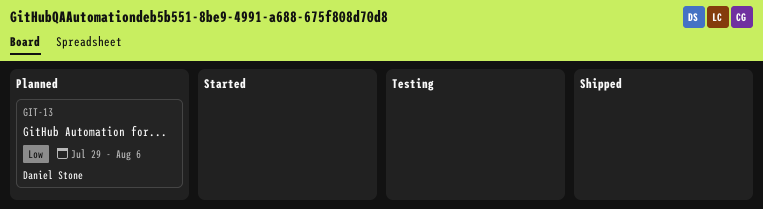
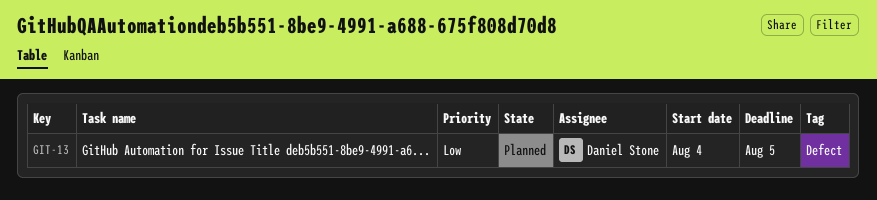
GIT-13, start: Jul 29 -> Aug 4
GIT-13, due: Aug 6 -> Aug 5

